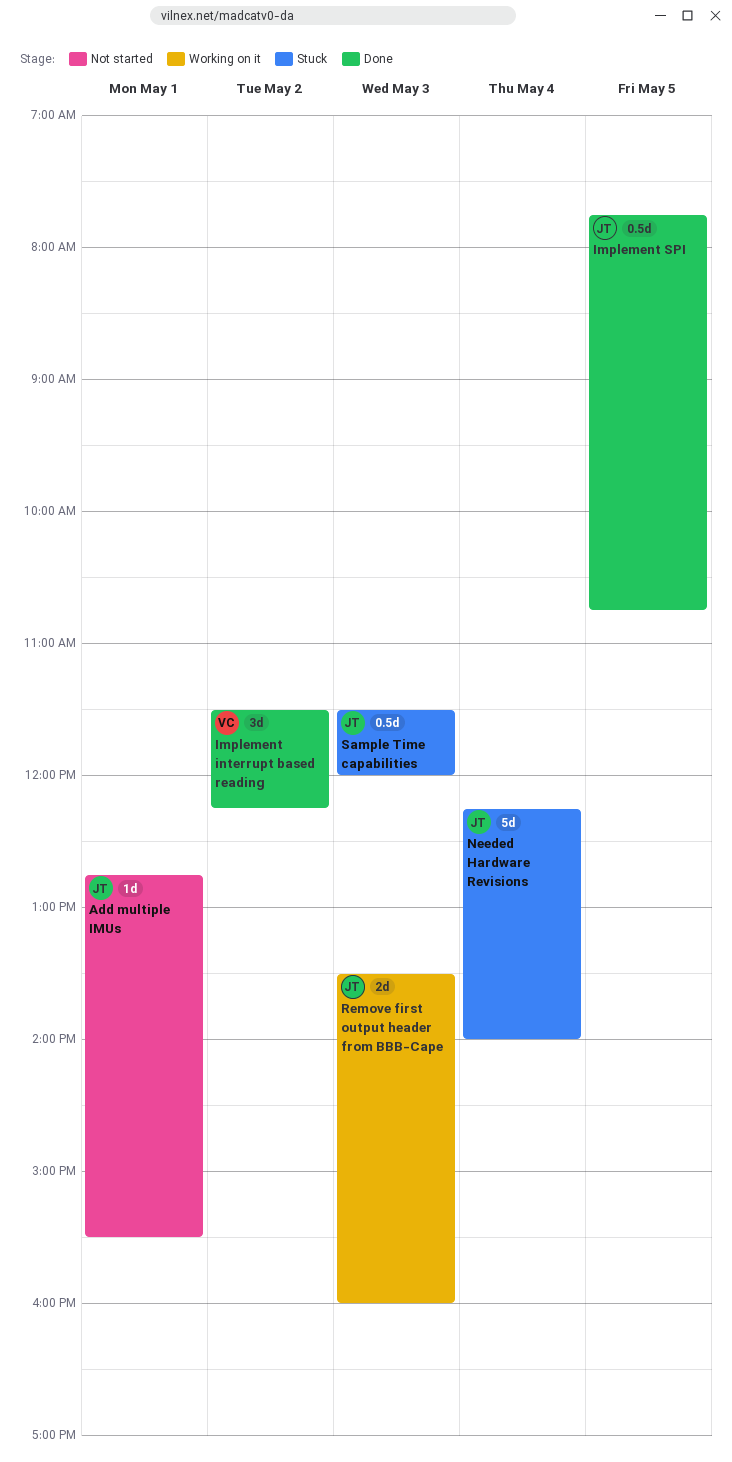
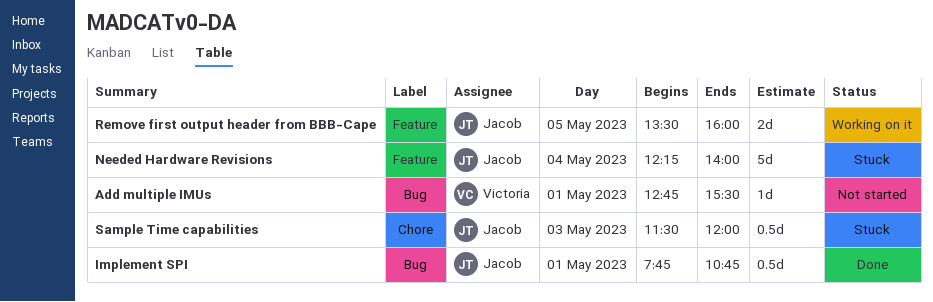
Add multiple IMUs, owner: Jacob -> Victoria
Implement interrupt based reading: present -> none
Implement SPI, day: May 5 -> May 1
Remove first output header from BBB-Cape, day: May 3 -> May 5

